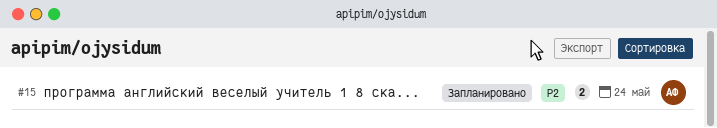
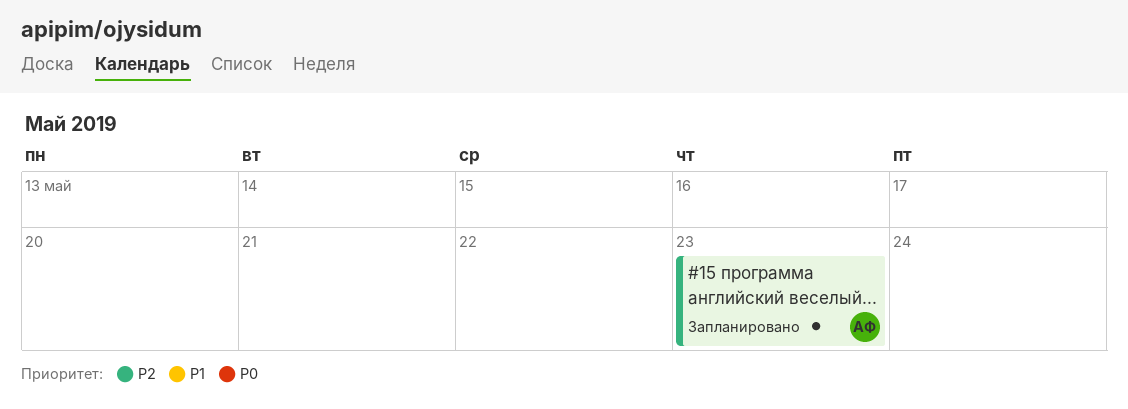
#15, estimate: 2 -> 1
#15, due: May 24 -> May 23

